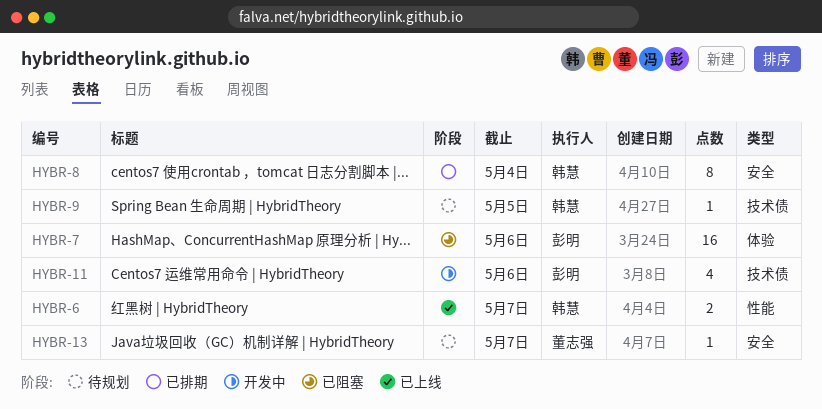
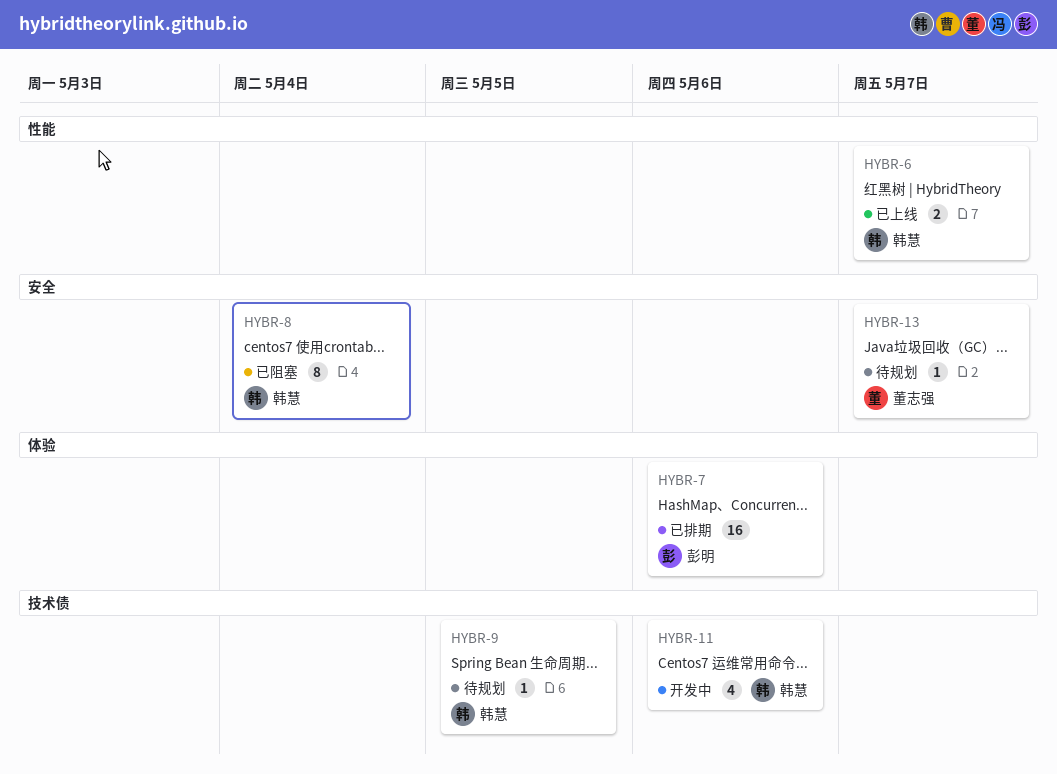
HYBR-7, status: 已阻塞 -> 已排期
HYBR-8, status: 已排期 -> 已阻塞
HYBR-11, owner: 彭明 -> 韩慧

